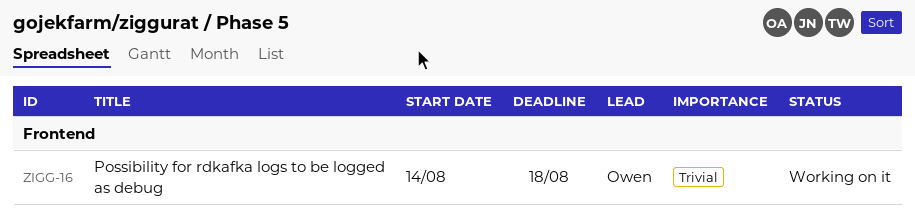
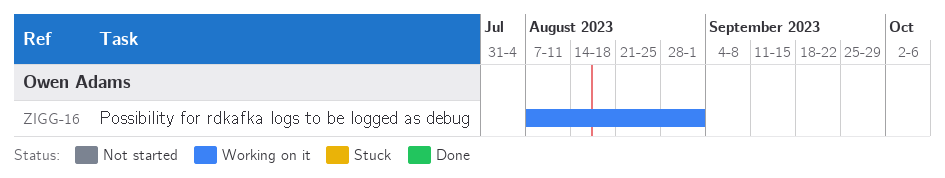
ZIGG-16, start: Aug 14 -> Aug 7
ZIGG-16, due: Aug 18 -> Sep 1

